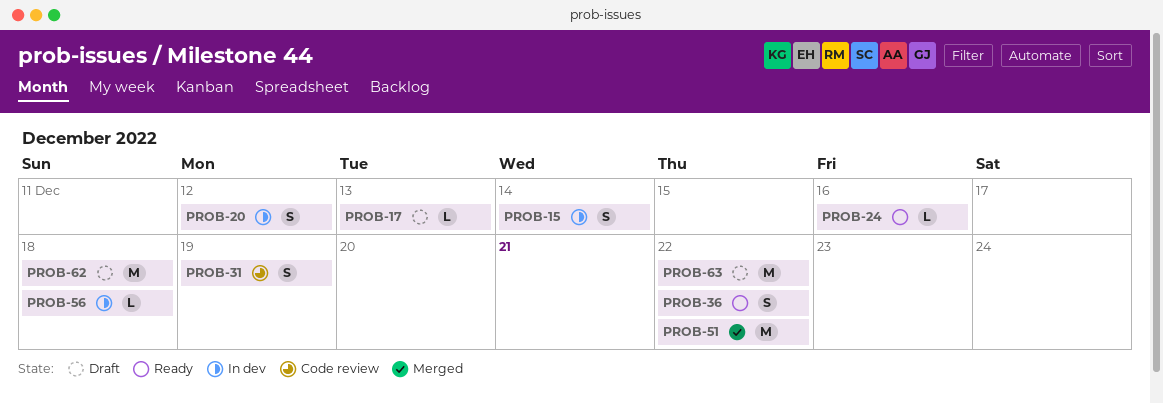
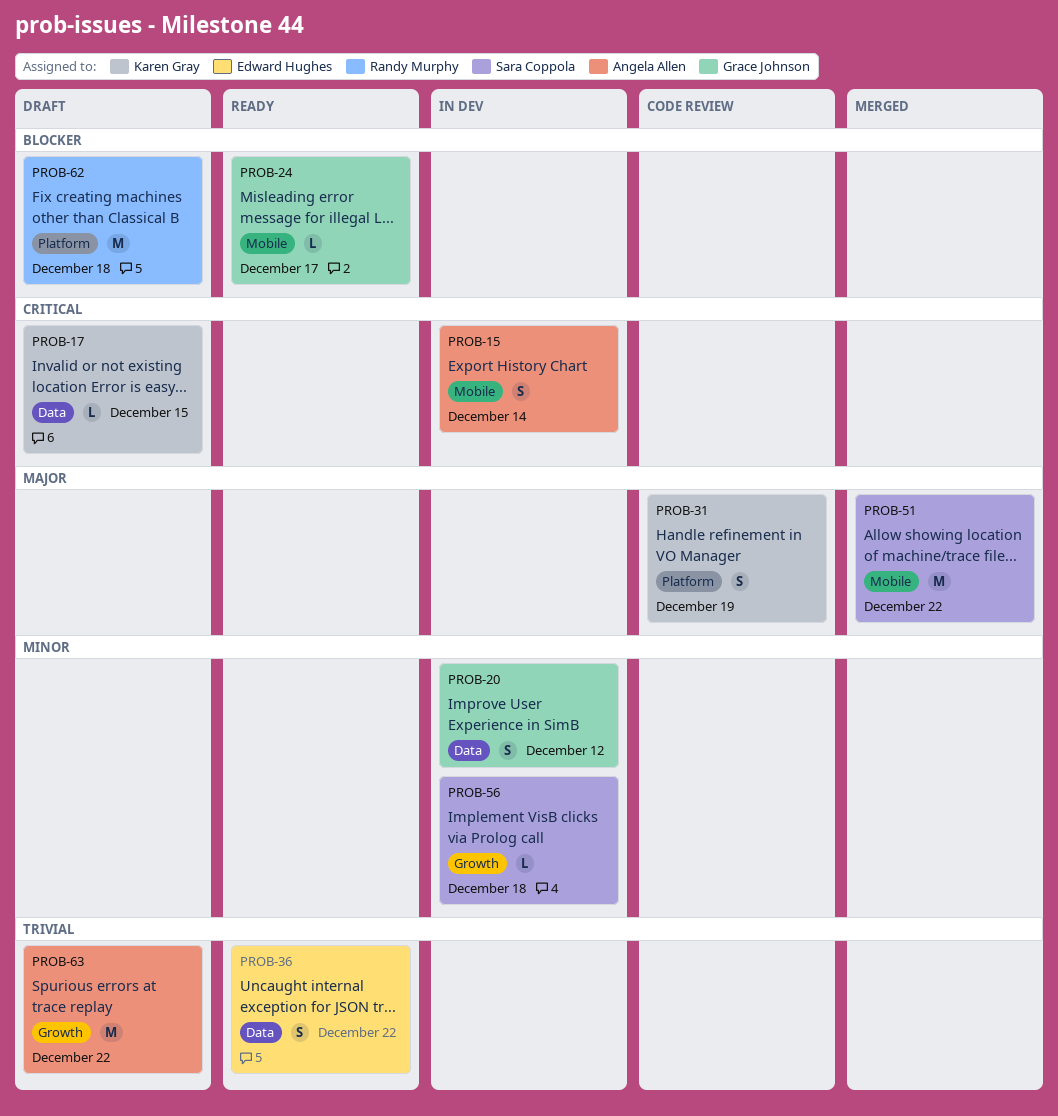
PROB-17, due: Dec 13 -> Dec 15
PROB-24, due: Dec 16 -> Dec 17

